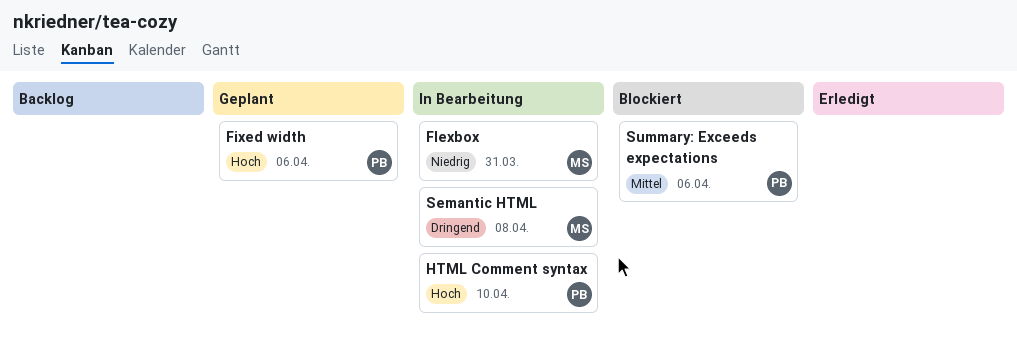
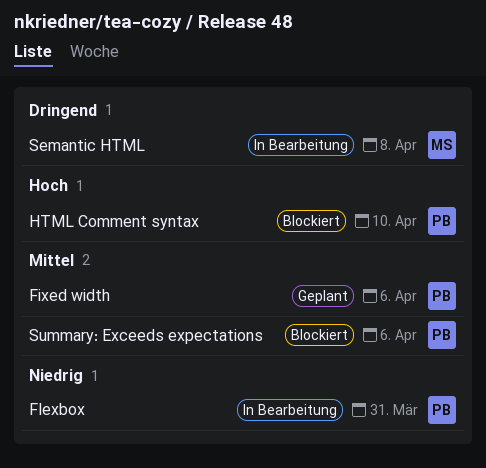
Fixed width, priority: Hoch -> Mittel
Flexbox, owner: MS -> PB
HTML Comment syntax, status: In Bearbeitung -> Blockiert

